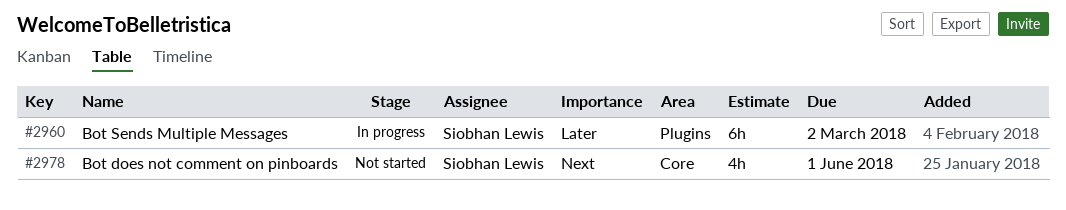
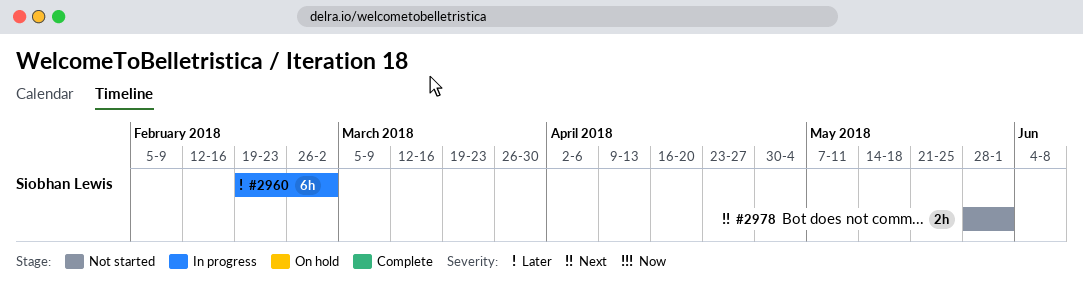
#2978, estimate: 4h -> 2h

